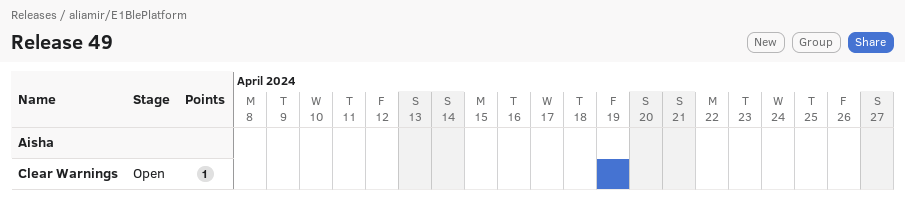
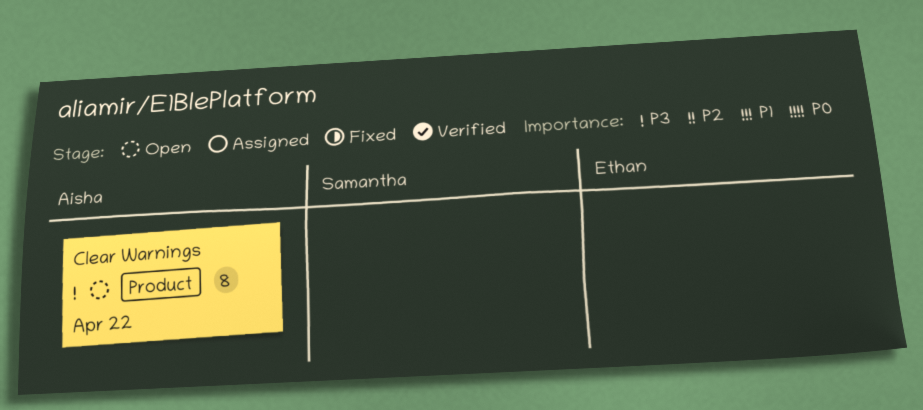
Clear Warnings, estimate: 1 -> 8
Clear Warnings, due: Apr 19 -> Apr 22

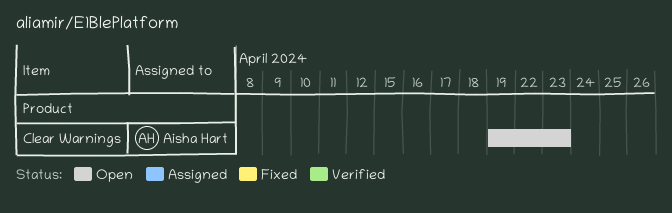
Clear Warnings, due: Apr 22 -> Apr 23

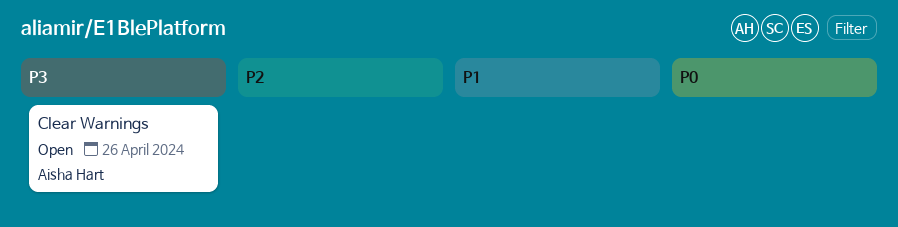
Clear Warnings, due: Apr 23 -> Apr 26

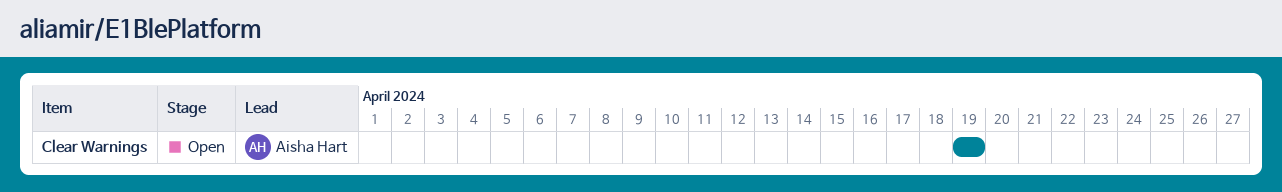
Clear Warnings, due: Apr 26 -> Apr 19

